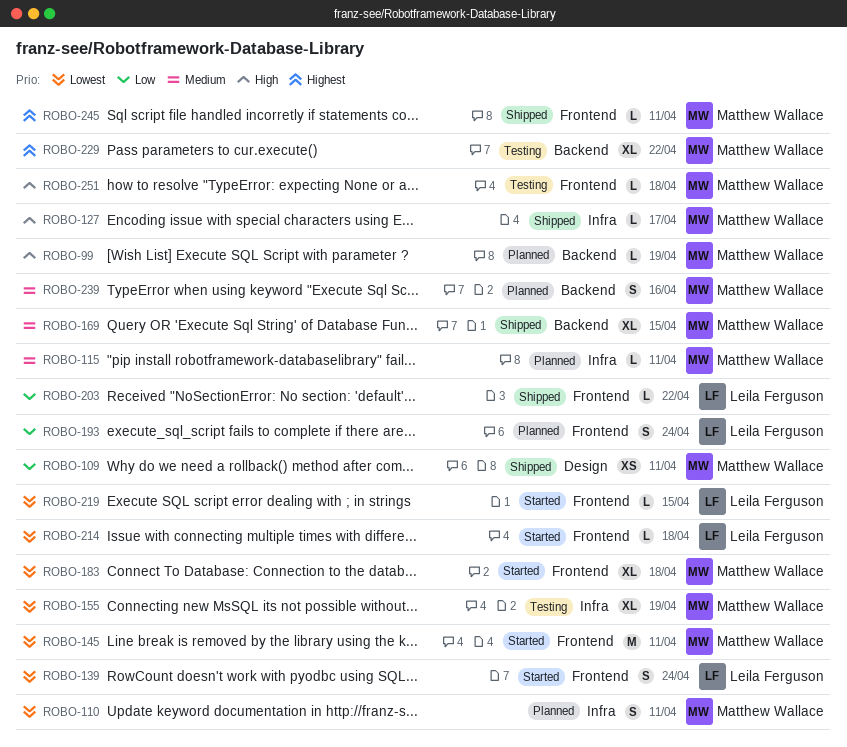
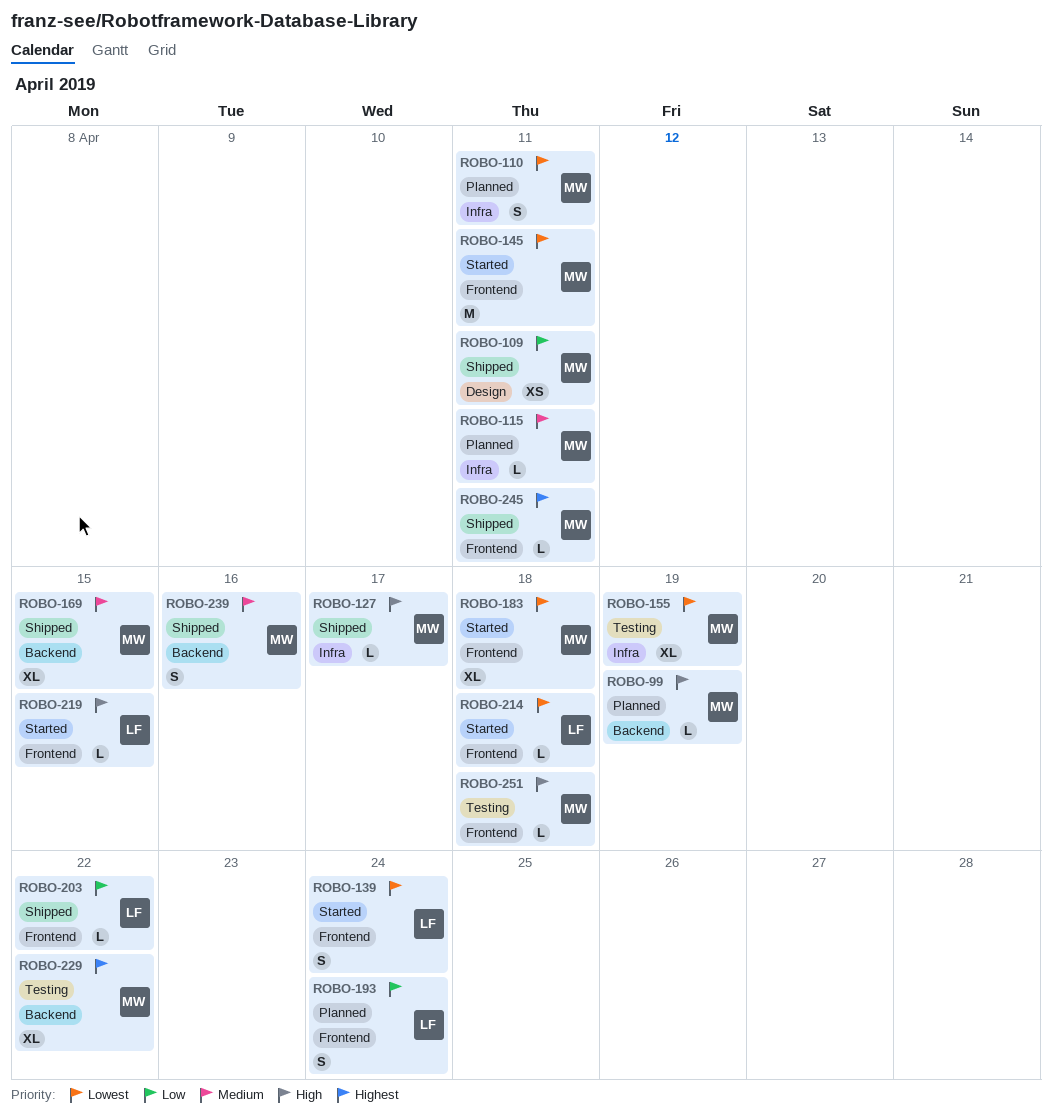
ROBO-219, priority: Lowest -> High
ROBO-239, status: Planned -> Shipped

